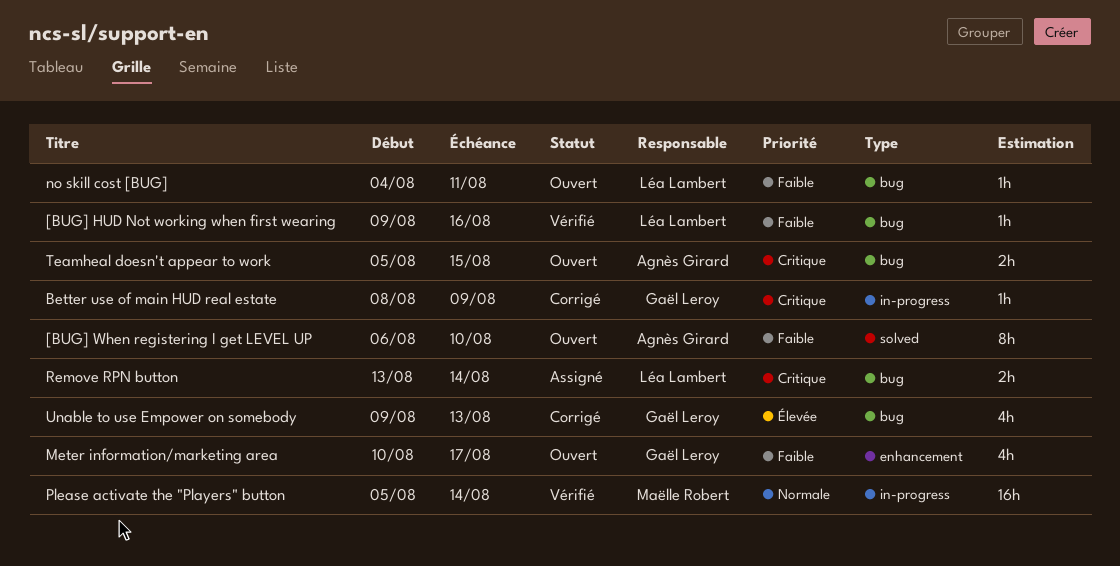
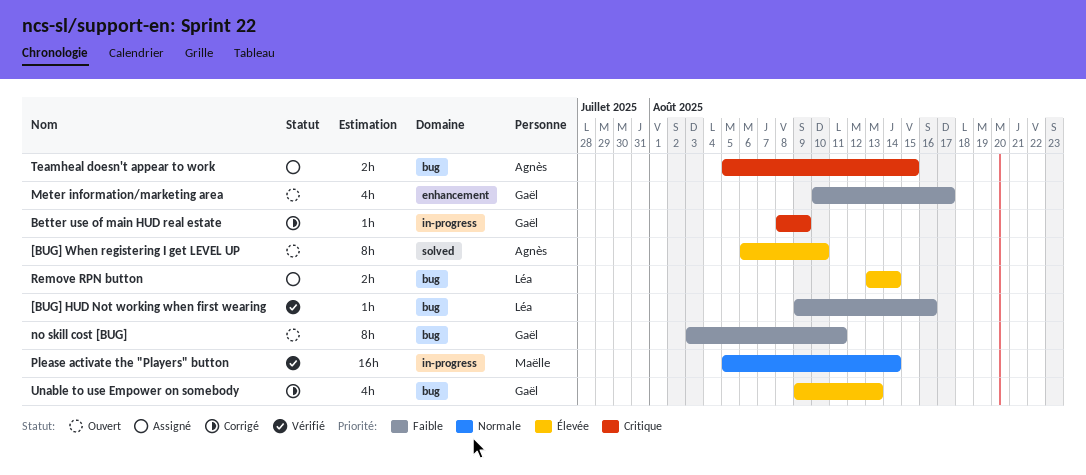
[BUG] When registering I get LEVEL UP, priority: Faible -> Élevée
no skill cost [BUG], owner: Léa Lambert -> Gaël Leroy
no skill cost [BUG], estimate: 1h -> 8h
no skill cost [BUG], start: Aug 4 -> Aug 3
Remove RPN button, priority: Critique -> Élevée
Teamheal doesn't appear to work, status: Ouvert -> Assigné

